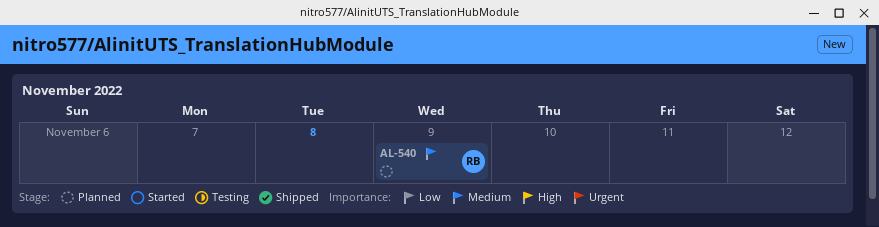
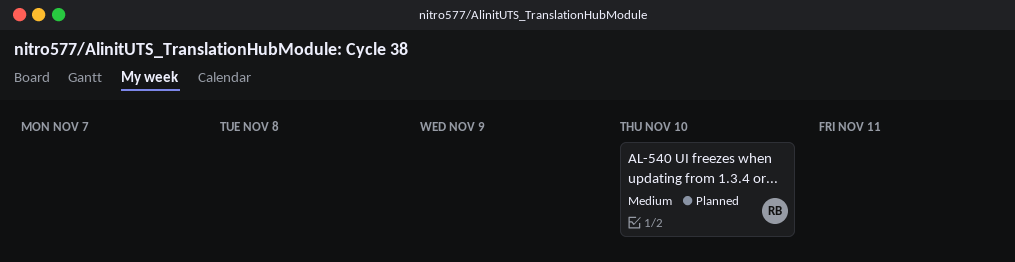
AL-540, due: Nov 9 -> Nov 10

